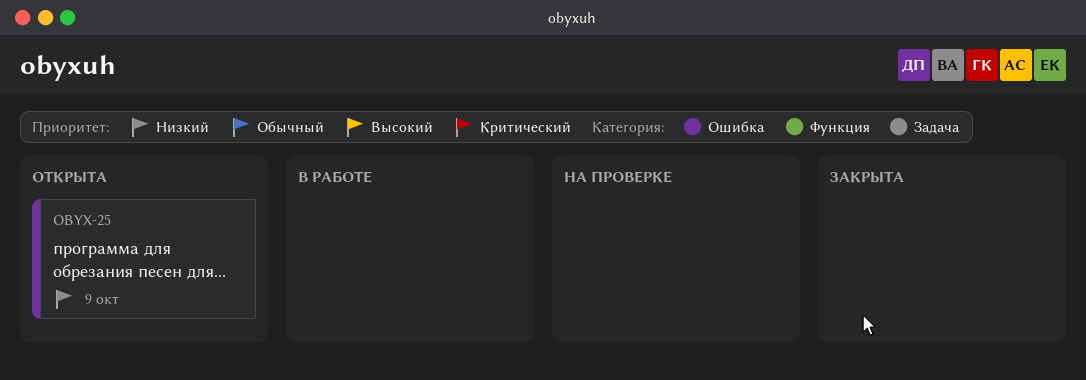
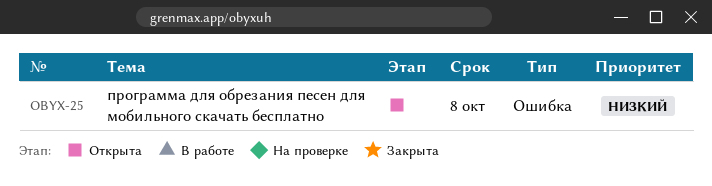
OBYX-25, due: Oct 9 -> Oct 8

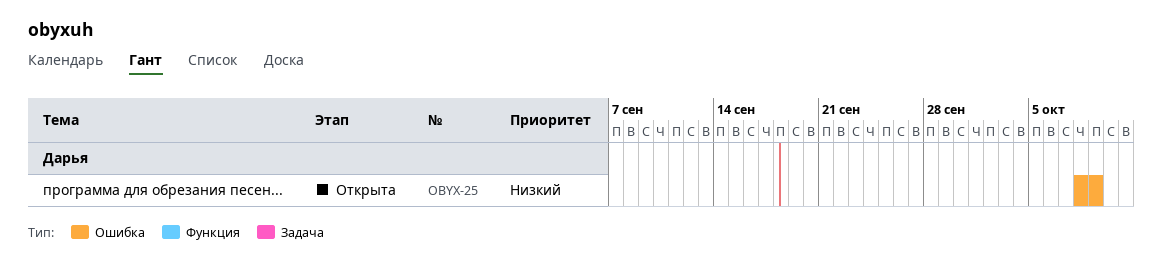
OBYX-25, due: Oct 8 -> Oct 9

